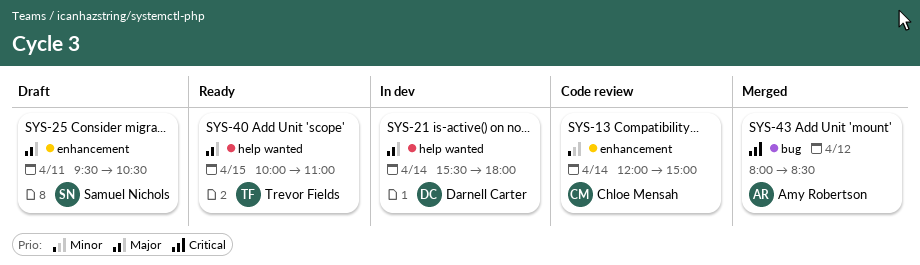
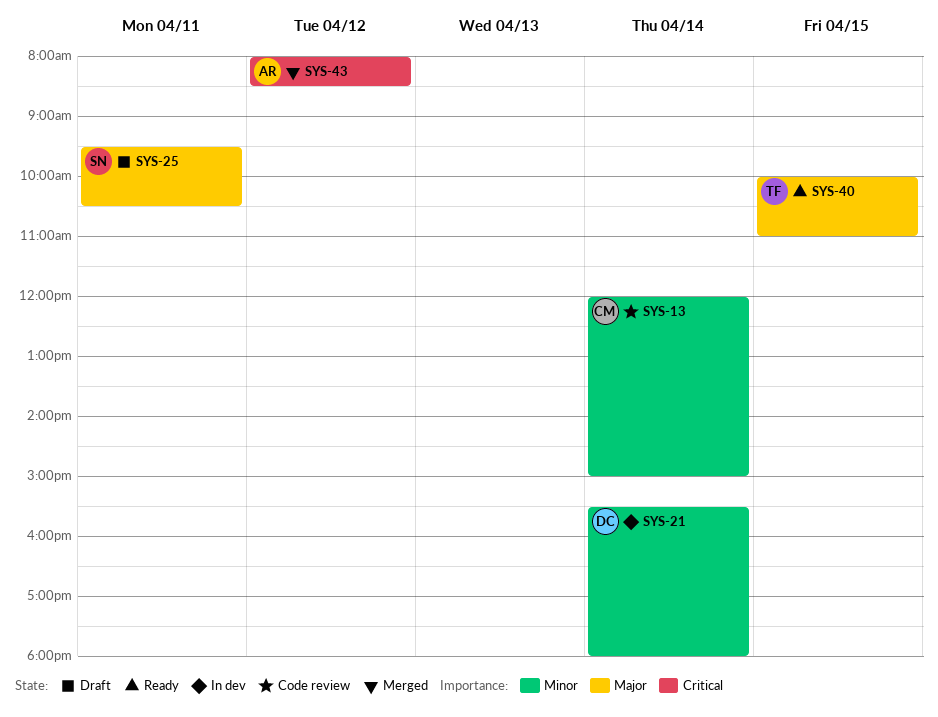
SYS-21, priority: Major -> Minor

